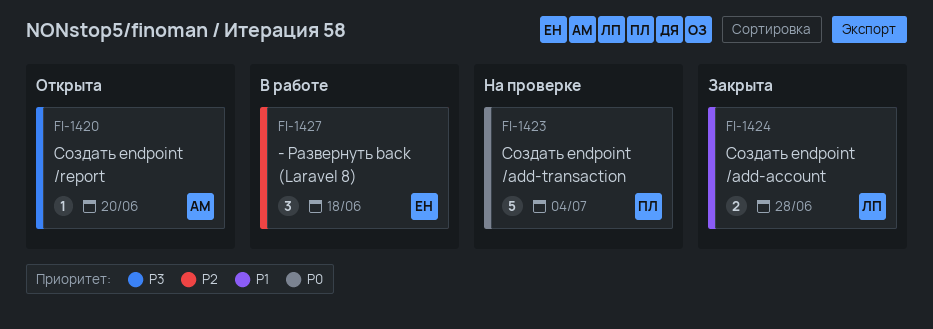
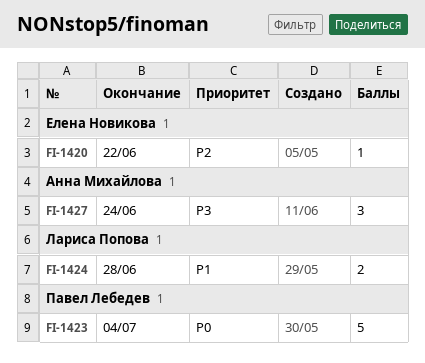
FI-1420, owner: Анна Михайлова -> Елена Новикова
FI-1420, priority: P3 -> P2
FI-1420, due: Jun 20 -> Jun 22
FI-1427, owner: Елена Новикова -> Анна Михайлова
FI-1427, priority: P2 -> P3
FI-1427, due: Jun 18 -> Jun 24

